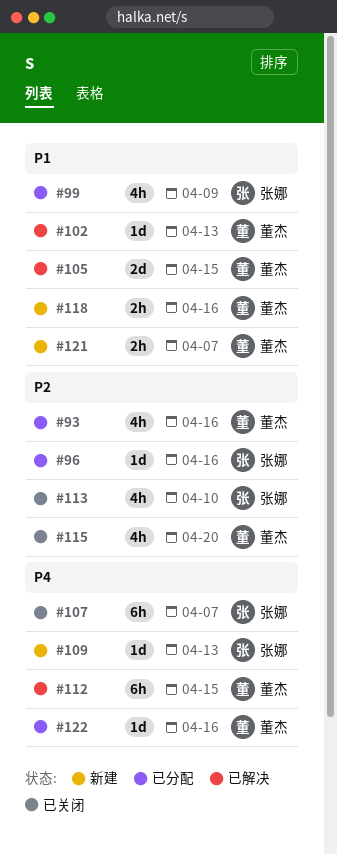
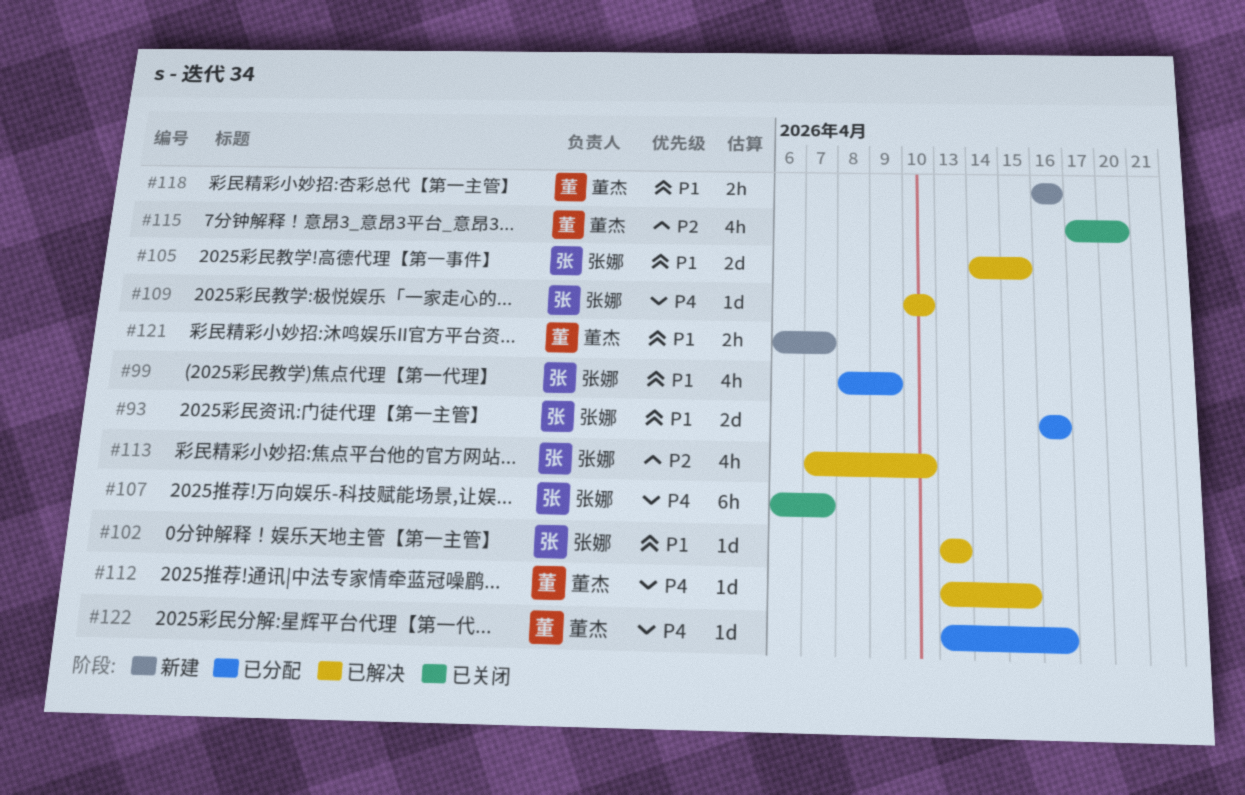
#93, owner: 董杰 -> 张娜
#93, priority: P2 -> P1
#93, estimate: 4h -> 2d
#96: present -> none
#102, owner: 董杰 -> 张娜
#105, owner: 董杰 -> 张娜
#109, status: 新建 -> 已解决
#109, due: Apr 13 -> Apr 10
#112, estimate: 6h -> 1d
#113, status: 已关闭 -> 已解决

